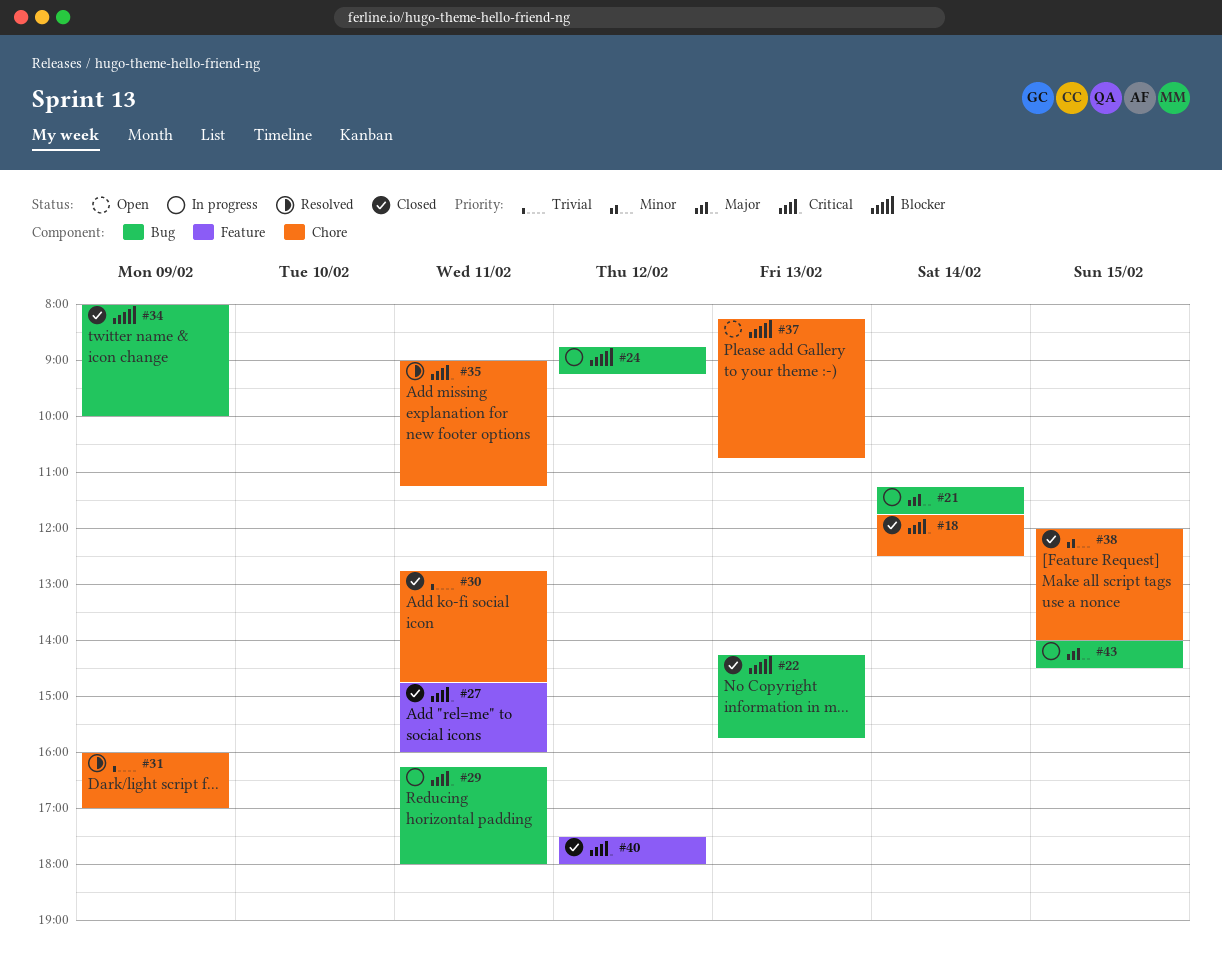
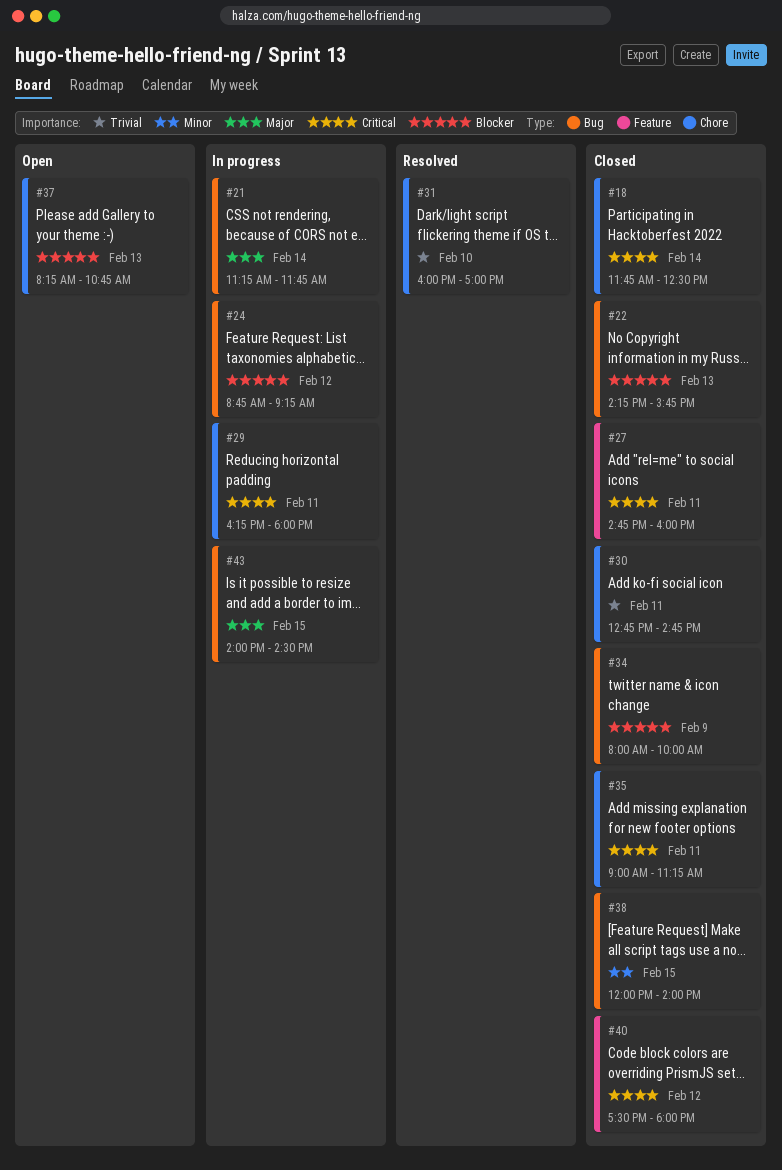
#29, label: Bug -> Chore
#31, day: Feb 9 -> Feb 10
#35, status: Resolved -> Closed
#38, label: Chore -> Bug

